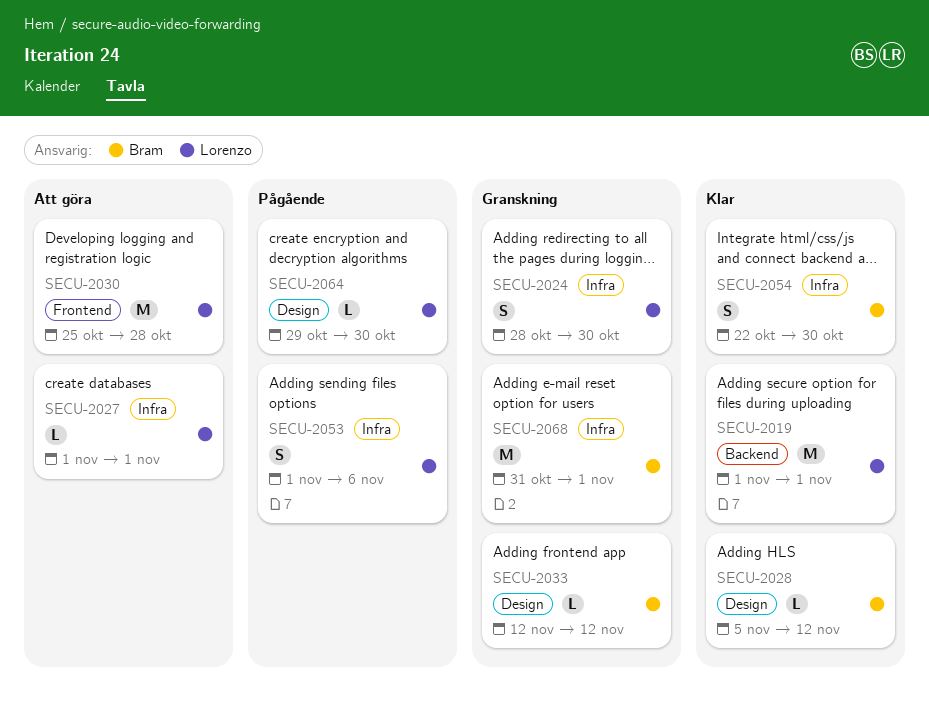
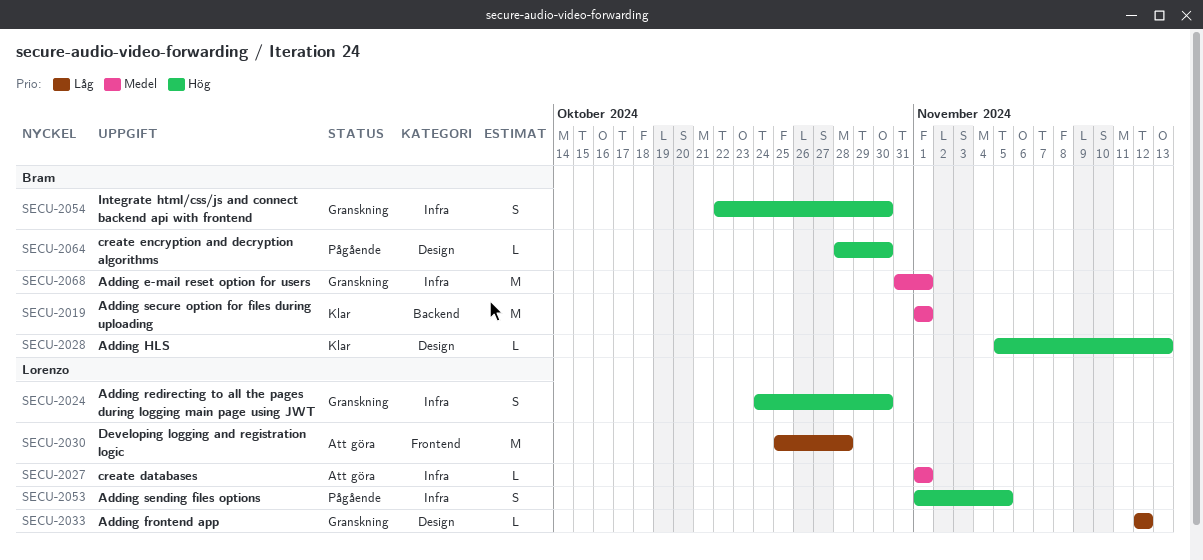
SECU-2019, owner: Lorenzo -> Bram
SECU-2024, start: Oct 28 -> Oct 24
SECU-2028, due: Nov 12 -> Nov 13
SECU-2033, owner: Bram -> Lorenzo
SECU-2053, due: Nov 6 -> Nov 5
SECU-2054, status: Klar -> Granskning
SECU-2064, owner: Lorenzo -> Bram
SECU-2064, start: Oct 29 -> Oct 28

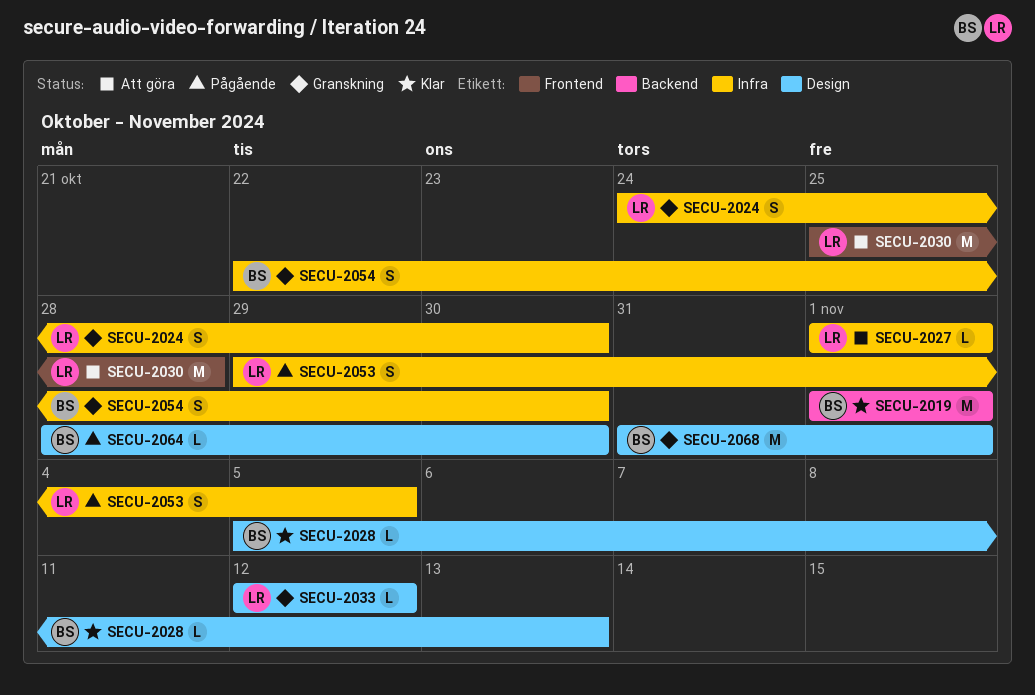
SECU-2053, start: Nov 1 -> Oct 29
SECU-2068, label: Infra -> Design

